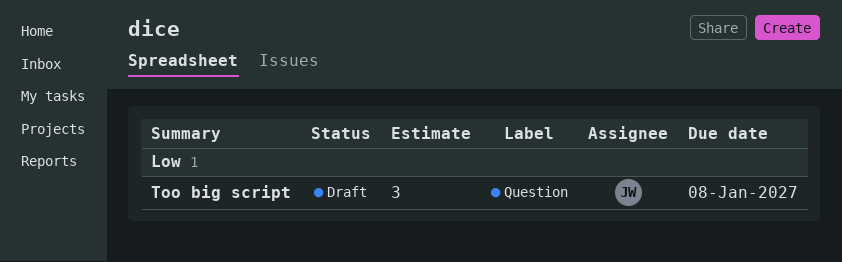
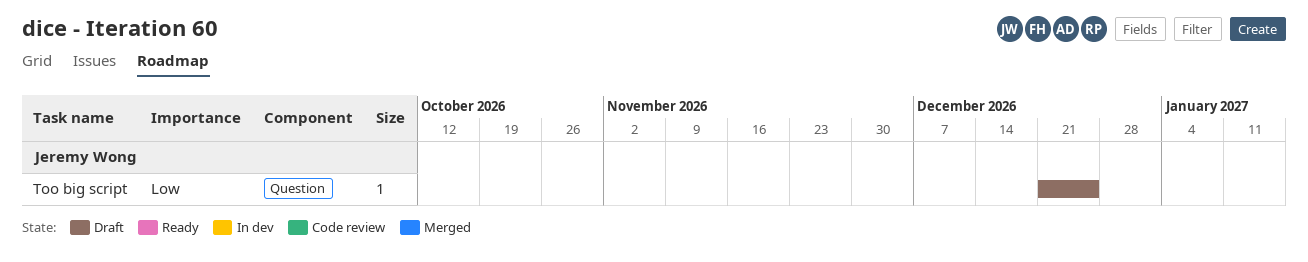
Too big script, estimate: 3 -> 1
Too big script, due: Jan 8 -> Dec 25

